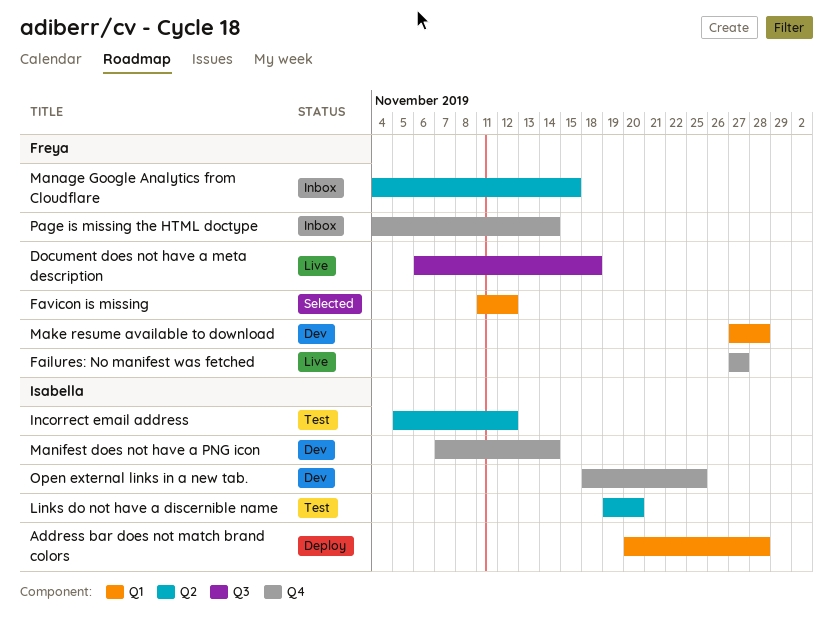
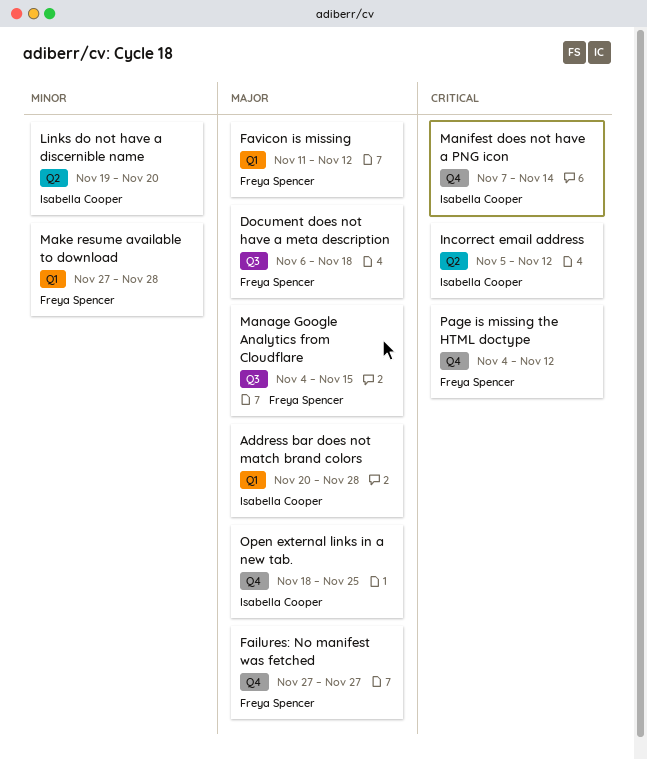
Manage Google Analytics from Cloudflare, label: Q2 -> Q3
Page is missing the HTML doctype, due: Nov 14 -> Nov 12

